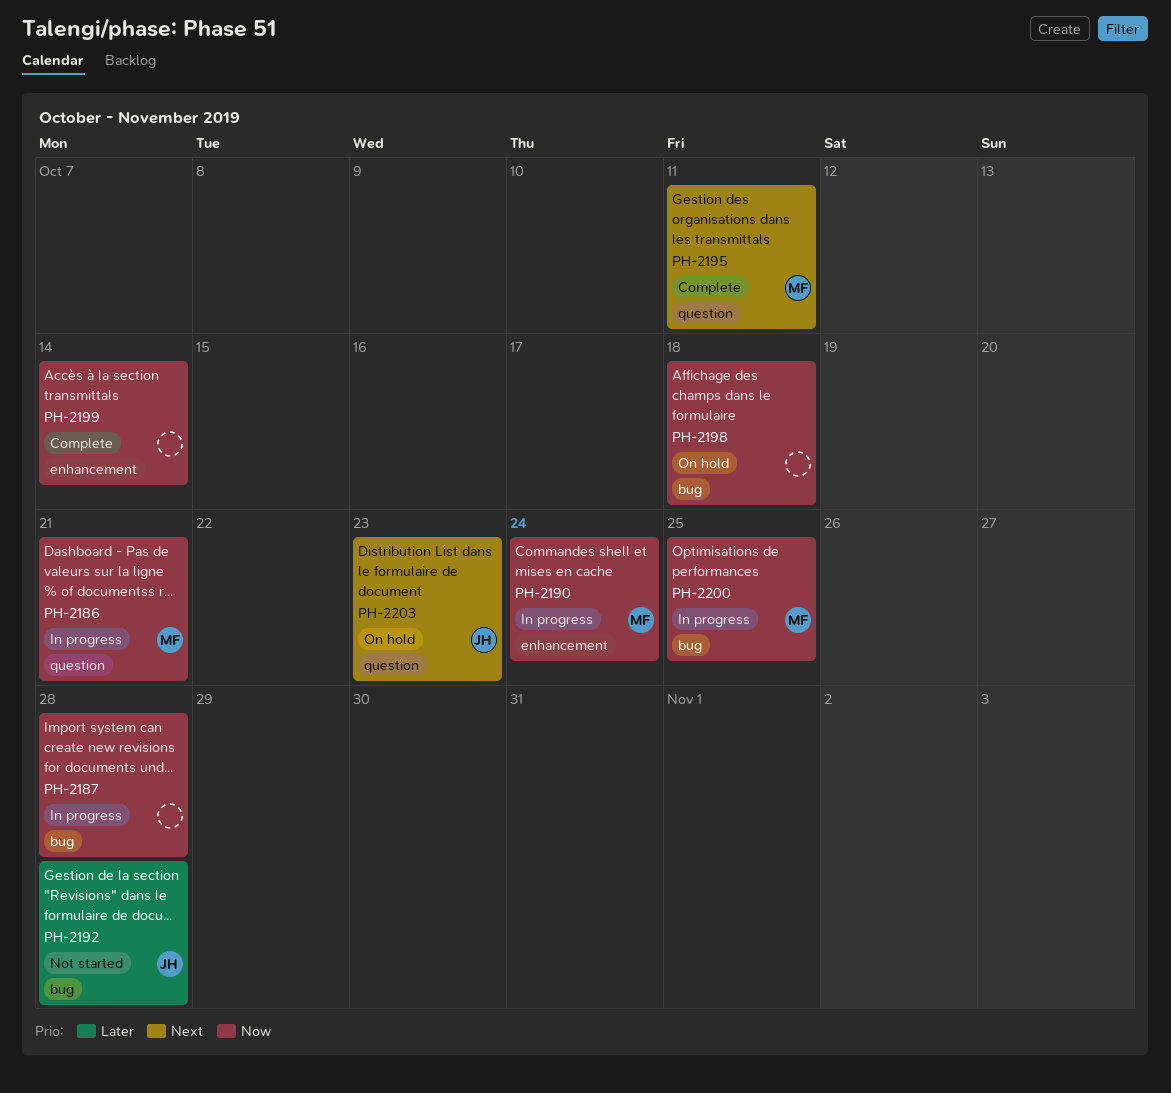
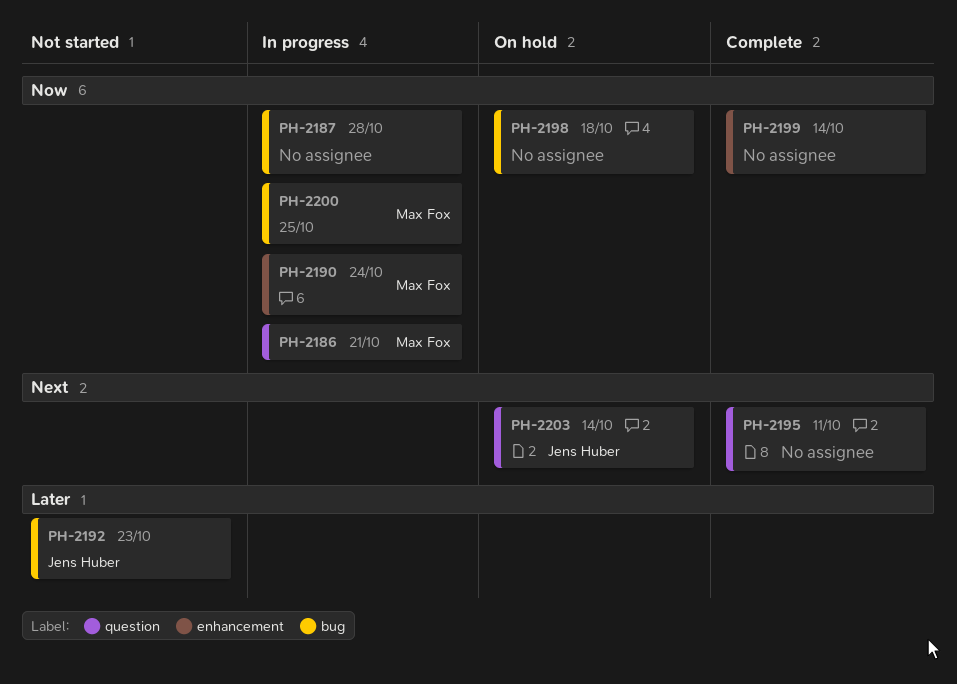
PH-2192, due: Oct 28 -> Oct 23
PH-2195, owner: Max Fox -> none
PH-2203, due: Oct 23 -> Oct 14

